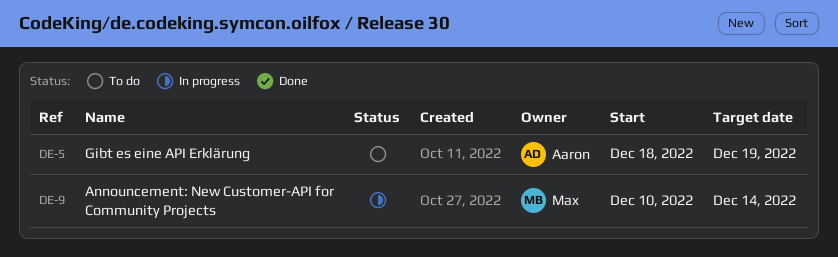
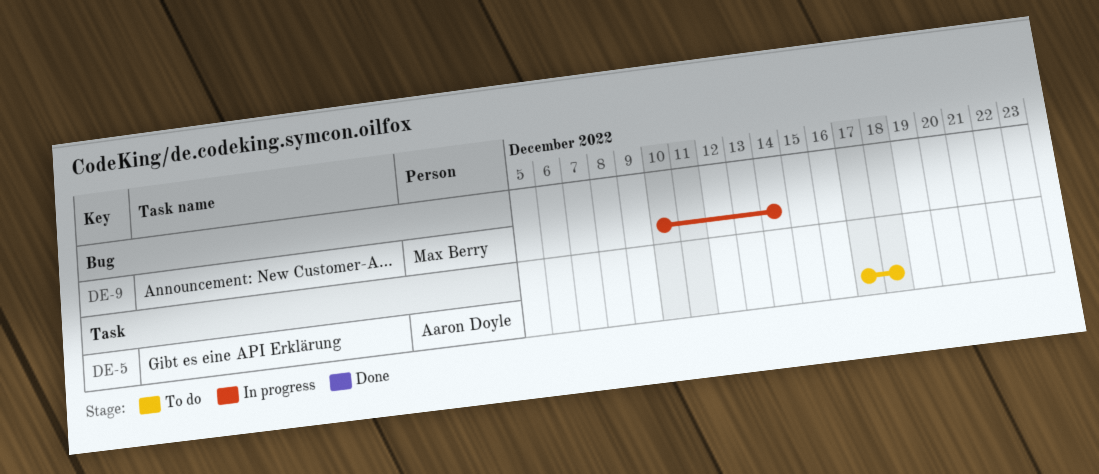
DE-5, start: Dec 18 -> Dec 17
DE-5, due: Dec 19 -> Dec 18

